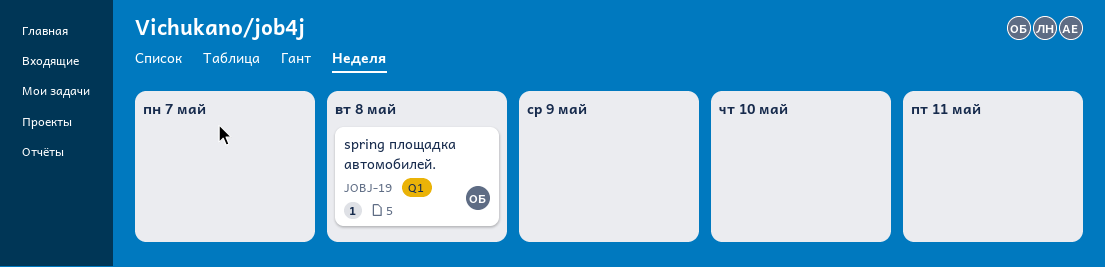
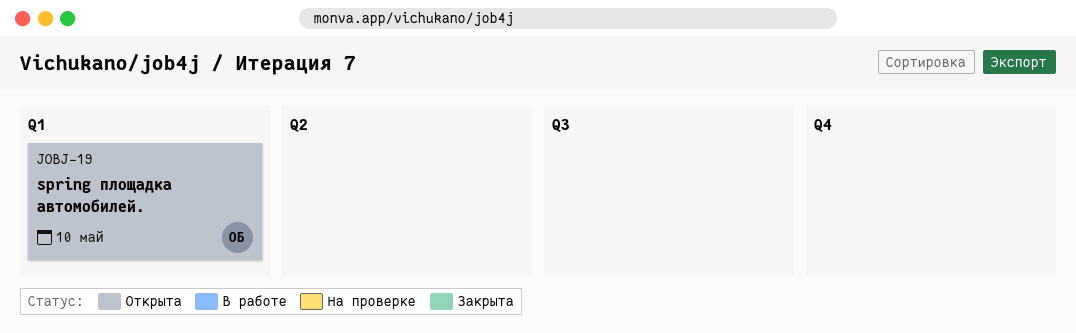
JOBJ-19, due: May 8 -> May 10

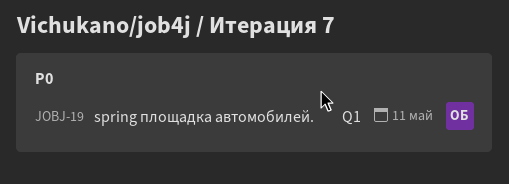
JOBJ-19, due: May 10 -> May 11

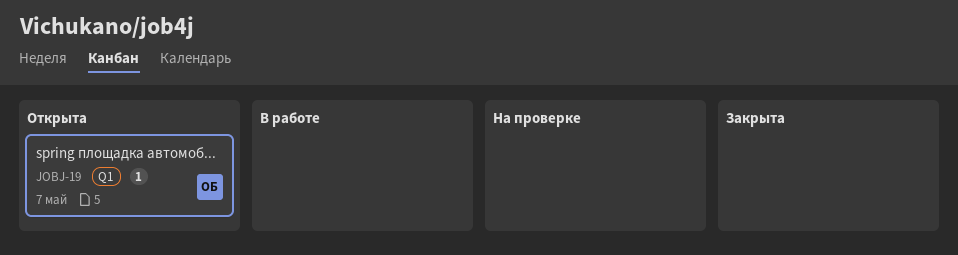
JOBJ-19, due: May 11 -> May 7

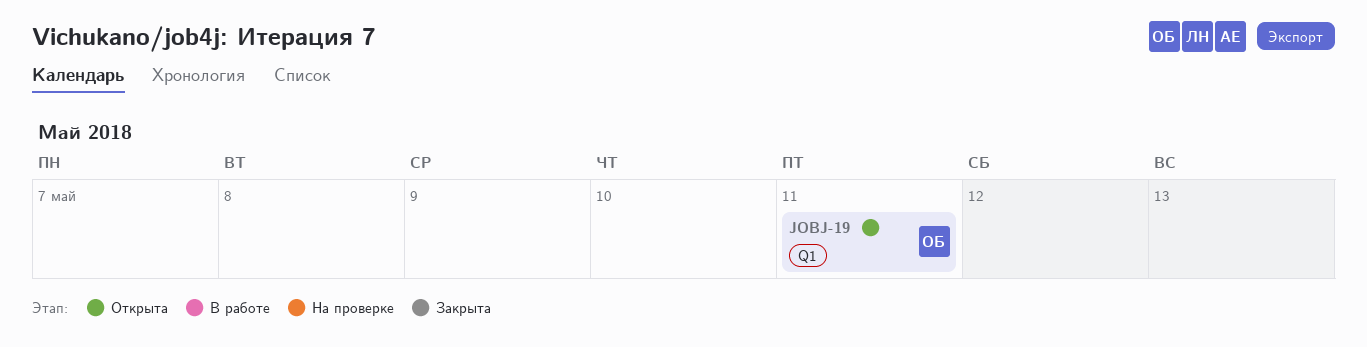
JOBJ-19, due: May 7 -> May 11

